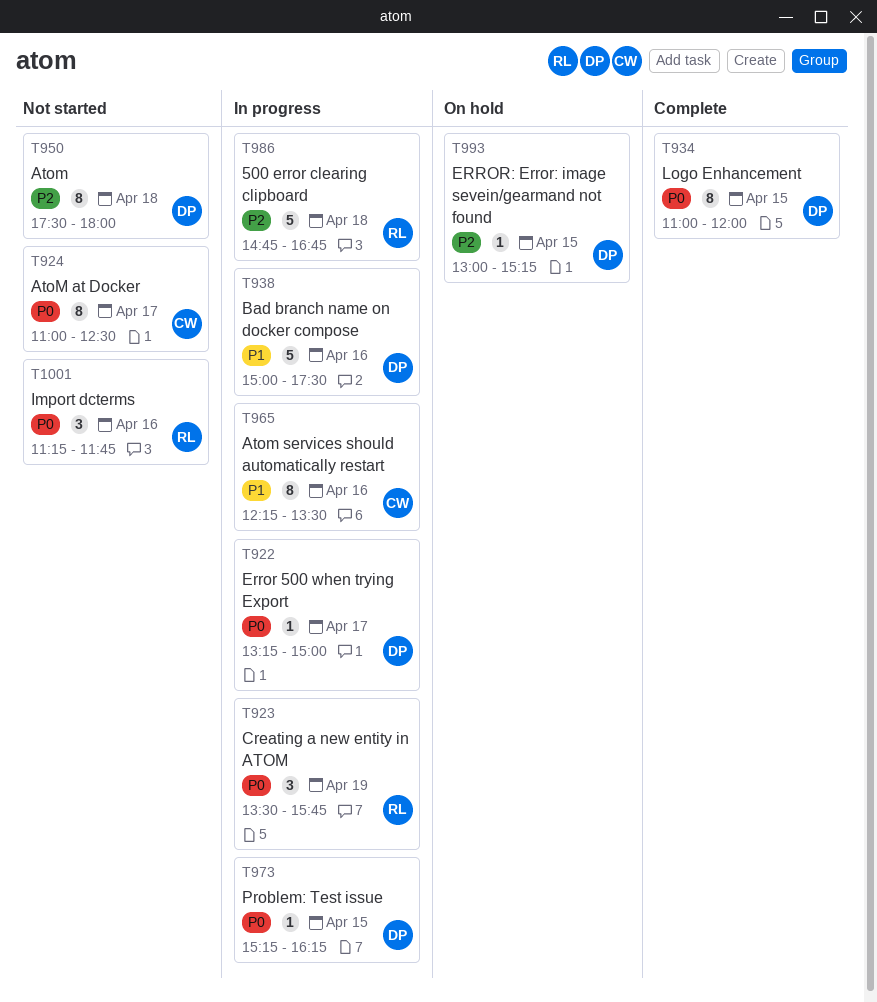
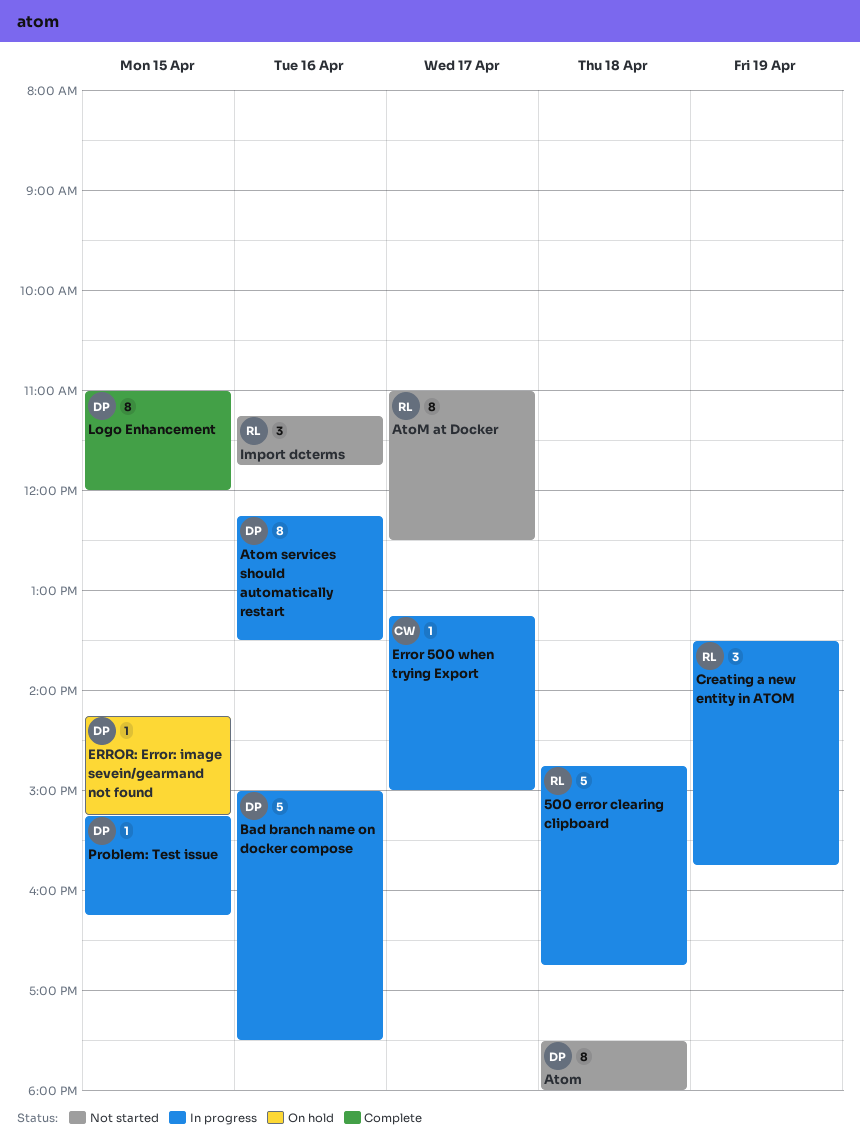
AtoM at Docker, owner: CW -> RL
Atom services should automatically restart, owner: CW -> DP
Error 500 when trying Export, owner: DP -> CW
ERROR: Error: image sevein/gearmand not found, begins: 13:00 -> 14:15

